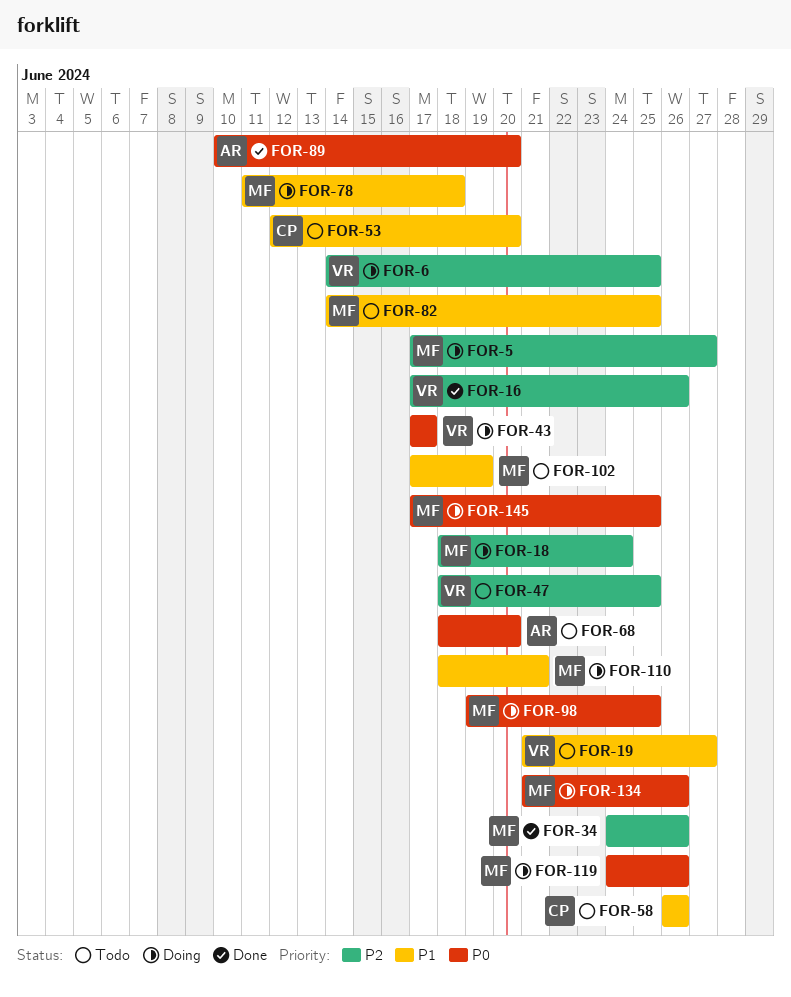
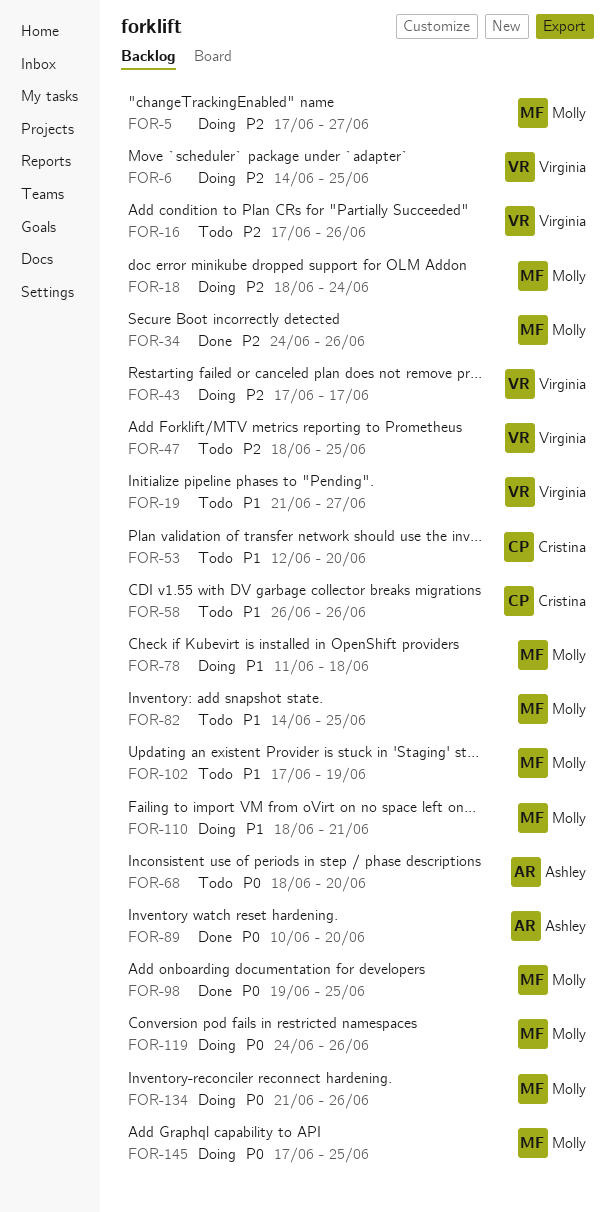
FOR-16, status: Done -> Todo
FOR-43, priority: P0 -> P2
FOR-98, status: Doing -> Done

